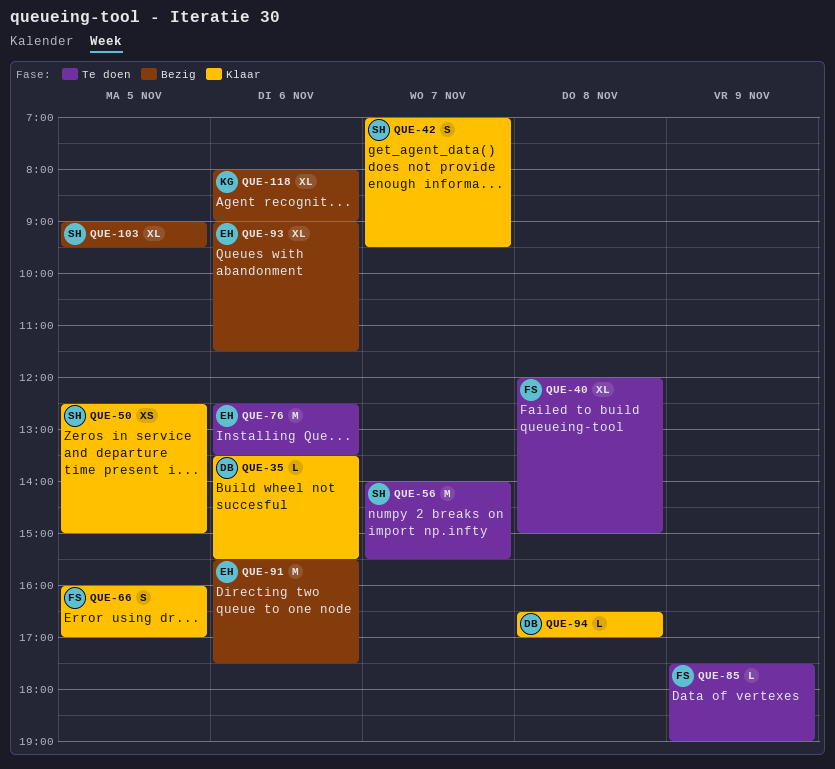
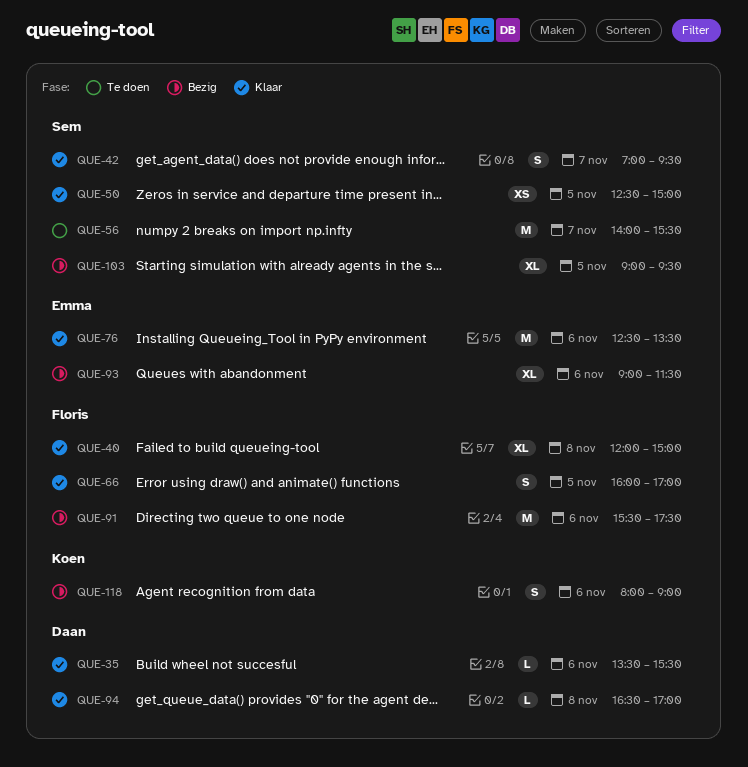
QUE-40, status: Te doen -> Klaar
QUE-76, status: Te doen -> Klaar
QUE-85: present -> none
QUE-91, owner: Emma -> Floris
QUE-118, estimate: XL -> S

